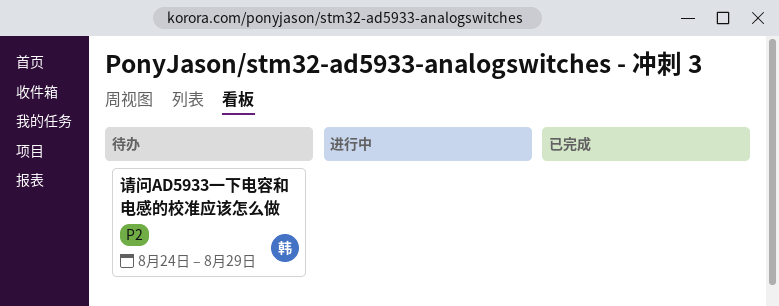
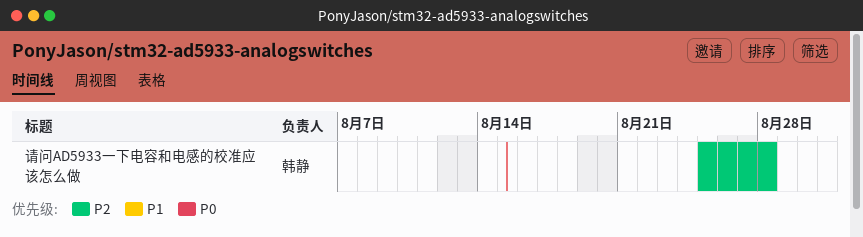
请问AD5933一下电容和电感的校准应该怎么做, start: Aug 24 -> Aug 25
请问AD5933一下电容和电感的校准应该怎么做, due: Aug 29 -> Aug 28

